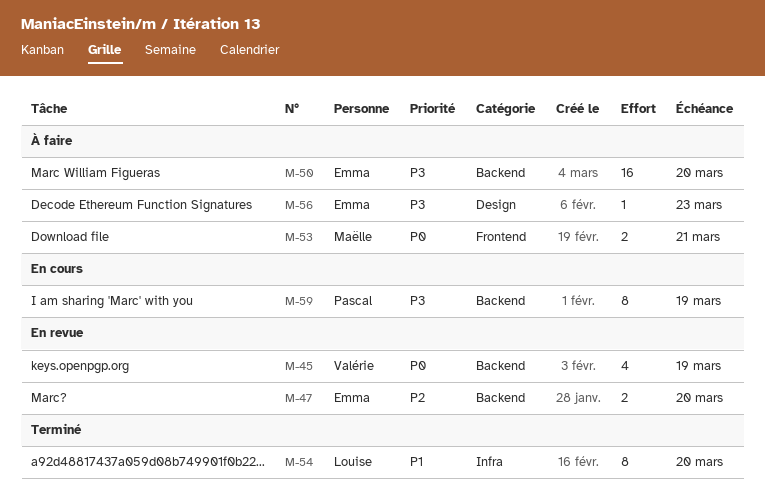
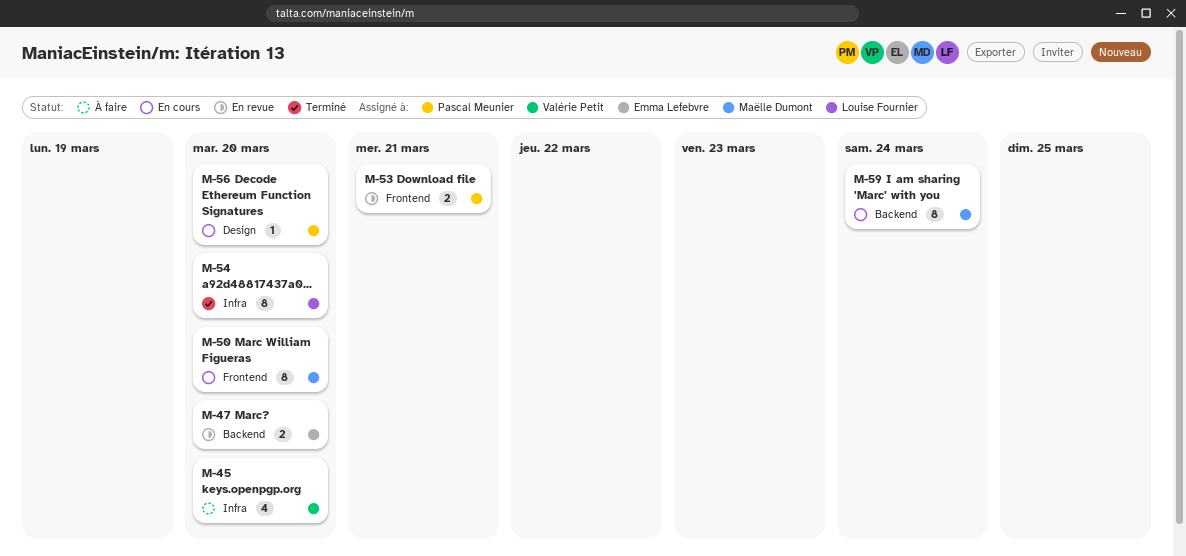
M-45, status: En revue -> À faire
M-45, label: Backend -> Infra
M-45, due: Mar 19 -> Mar 20
M-50, status: À faire -> En cours
M-50, owner: Emma Lefebvre -> Maëlle Dumont
M-50, label: Backend -> Frontend
M-50, estimate: 16 -> 8
M-53, status: À faire -> En revue
M-53, owner: Maëlle Dumont -> Pascal Meunier
M-56, status: À faire -> En cours
M-56, owner: Emma Lefebvre -> Pascal Meunier
M-56, due: Mar 23 -> Mar 20
M-59, owner: Pascal Meunier -> Maëlle Dumont
M-59, due: Mar 19 -> Mar 24

